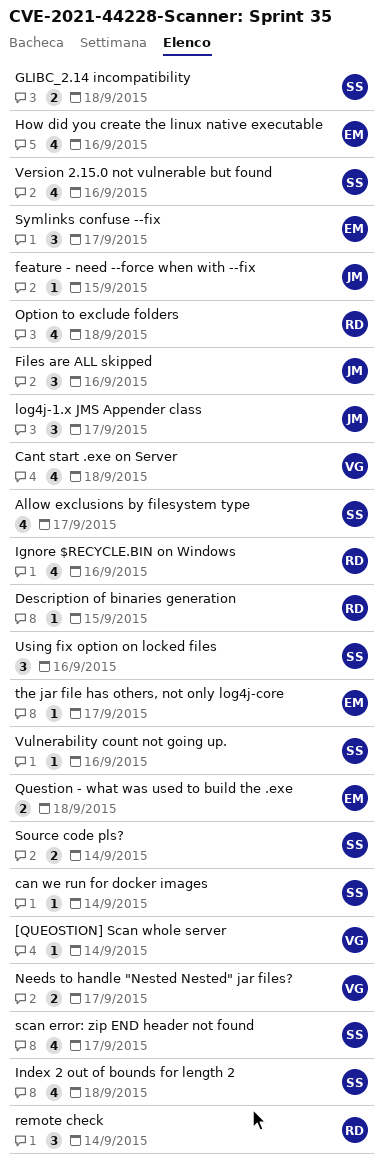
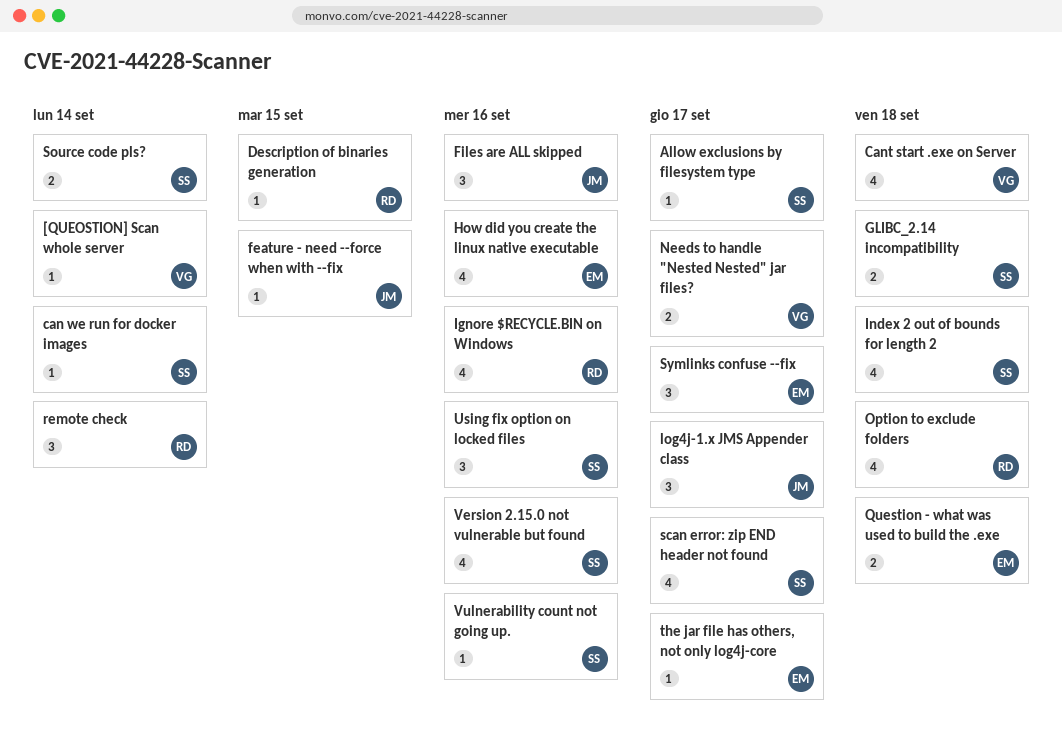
Allow exclusions by filesystem type, estimate: 4 -> 1

